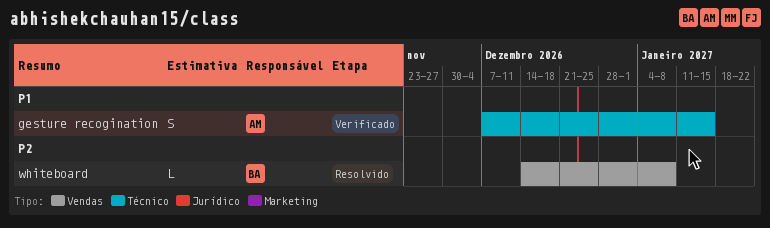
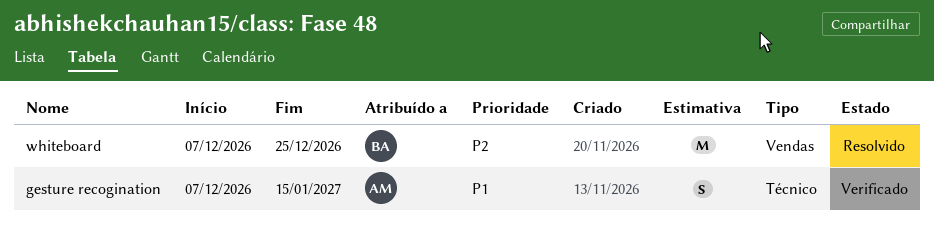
whiteboard, estimate: L -> M
whiteboard, start: Dec 14 -> Dec 7
whiteboard, due: Jan 8 -> Dec 25

